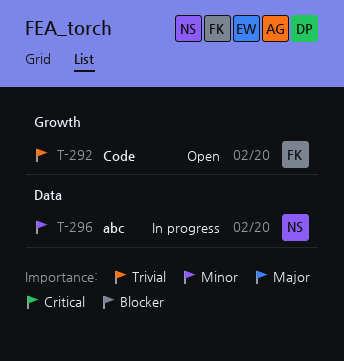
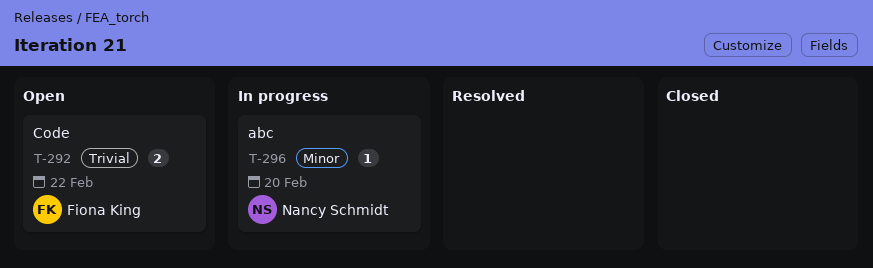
T-292, due: Feb 20 -> Feb 22

